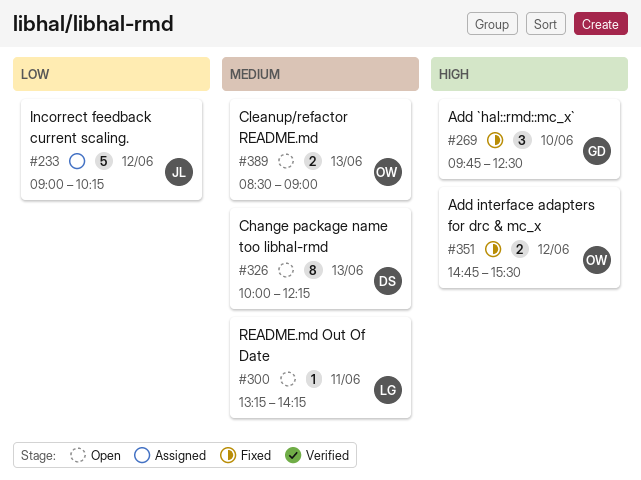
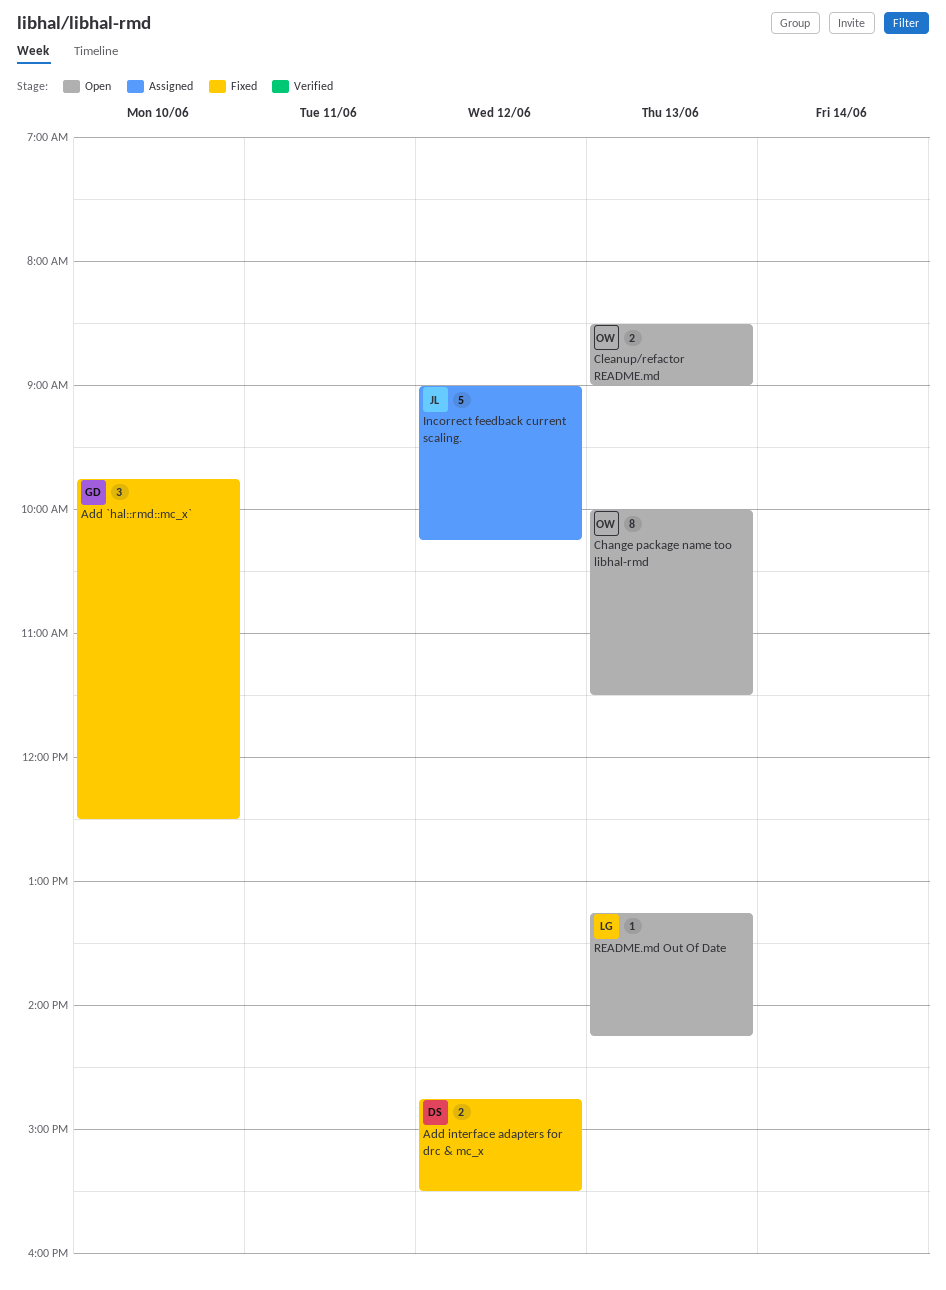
Add interface adapters for drc & mc_x, owner: OW -> DS
Change package name too libhal-rmd, owner: DS -> OW
Change package name too libhal-rmd, ends: 12:15 -> 11:30
README.md Out Of Date, day: Jun 11 -> Jun 13

